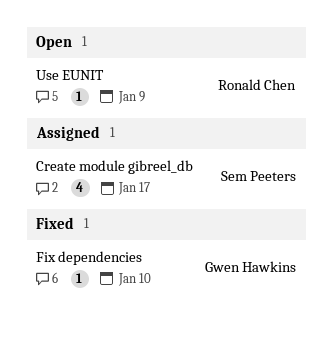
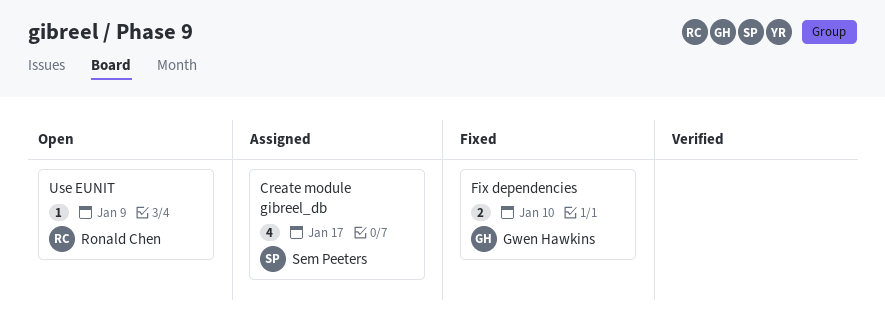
Fix dependencies, estimate: 1 -> 2

